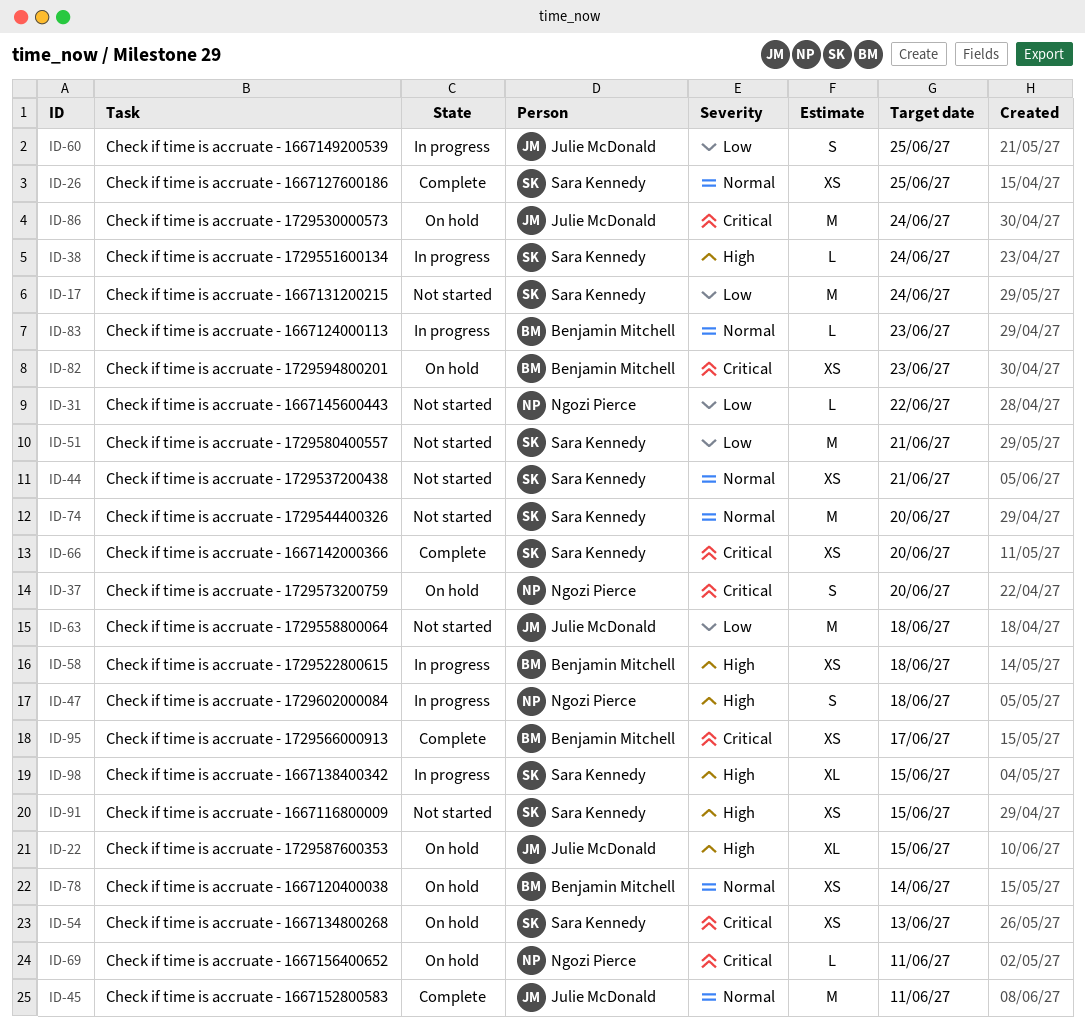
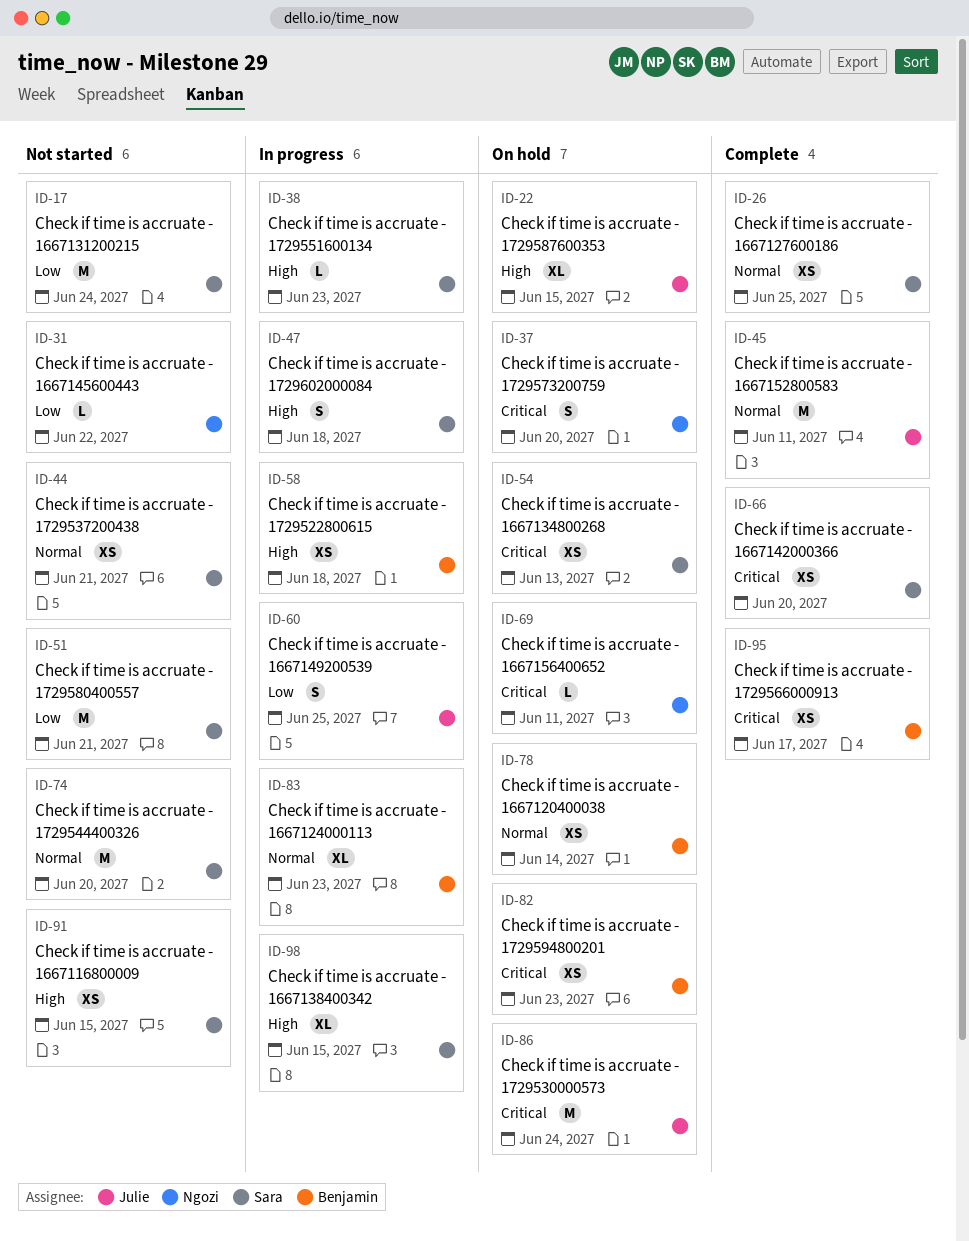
ID-38, due: Jun 24 -> Jun 23
ID-47, owner: Ngozi Pierce -> Sara Kennedy
ID-63: present -> none
ID-83, estimate: L -> XL

